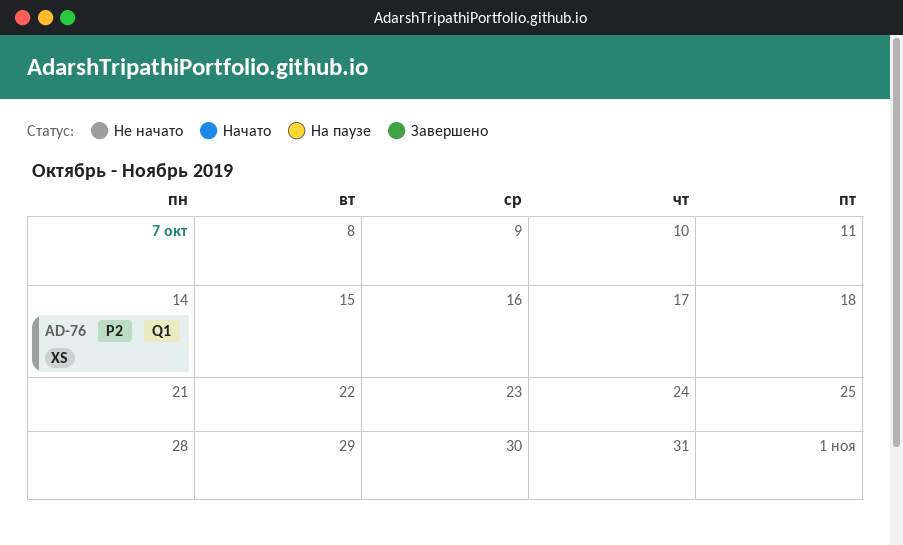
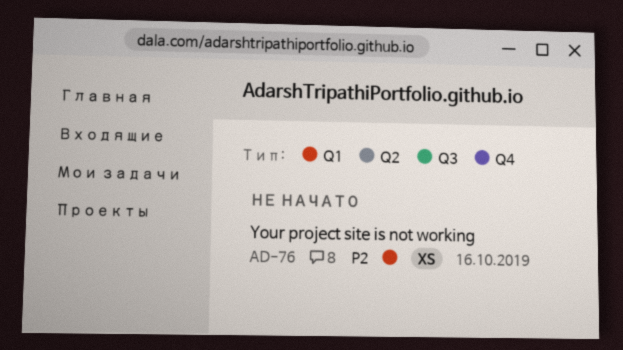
AD-76, due: Oct 14 -> Oct 16

